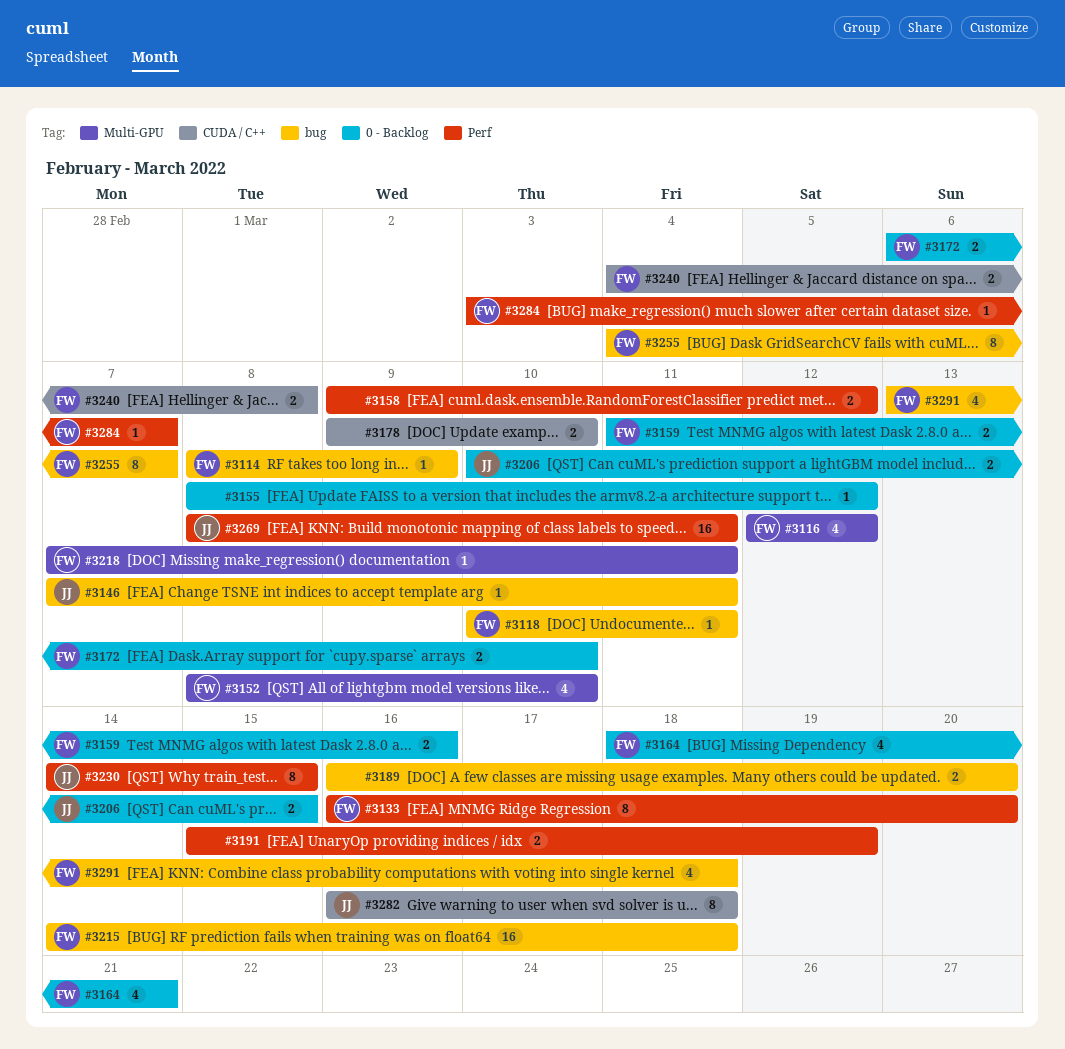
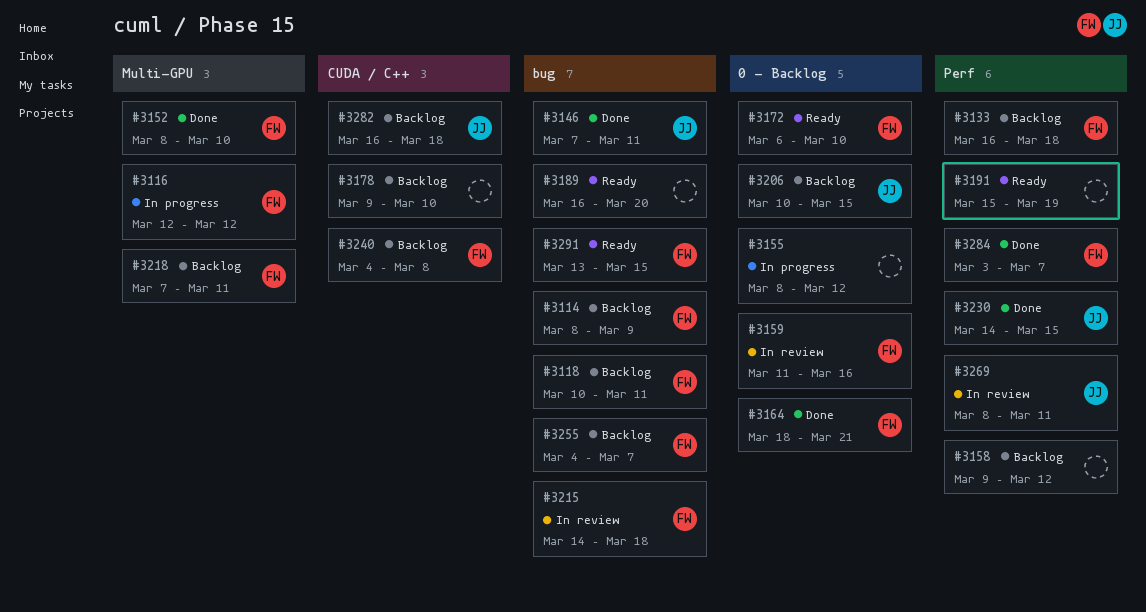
#3133, due: Mar 20 -> Mar 18
#3291, due: Mar 18 -> Mar 15

